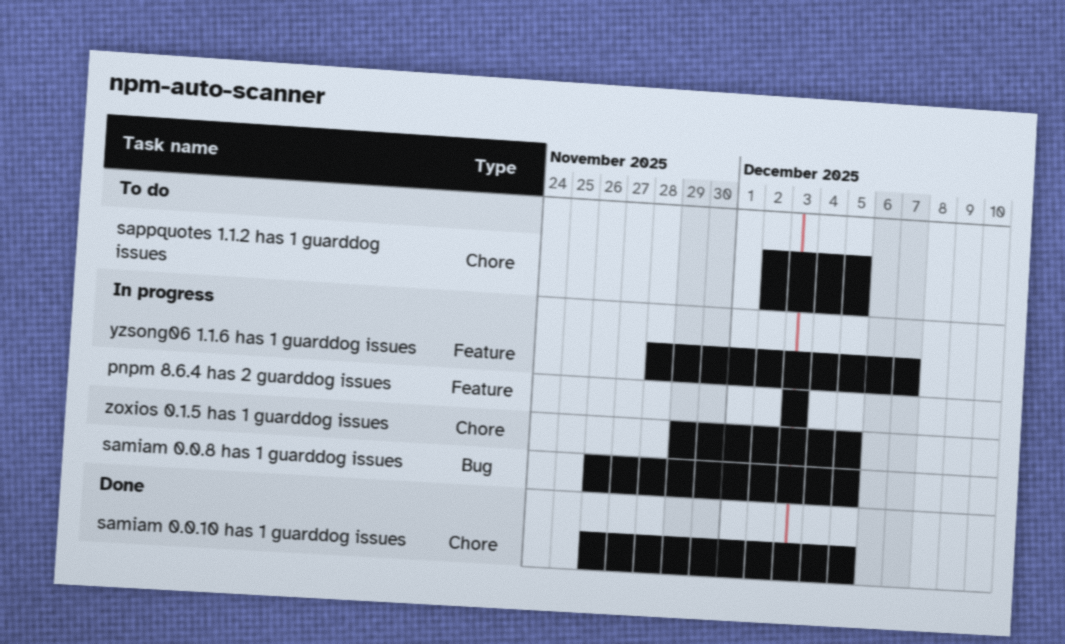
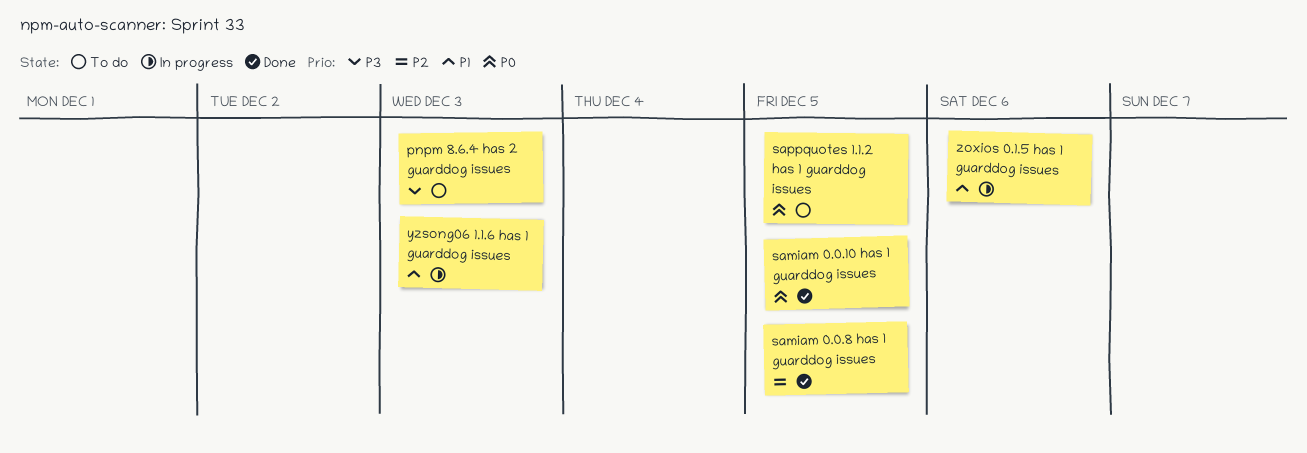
pnpm 8.6.4 has 2 guarddog issues, status: In progress -> To do
samiam 0.0.8 has 1 guarddog issues, status: In progress -> Done
yzsong06 1.1.6 has 1 guarddog issues, due: Dec 7 -> Dec 3
zoxios 0.1.5 has 1 guarddog issues, due: Dec 5 -> Dec 6

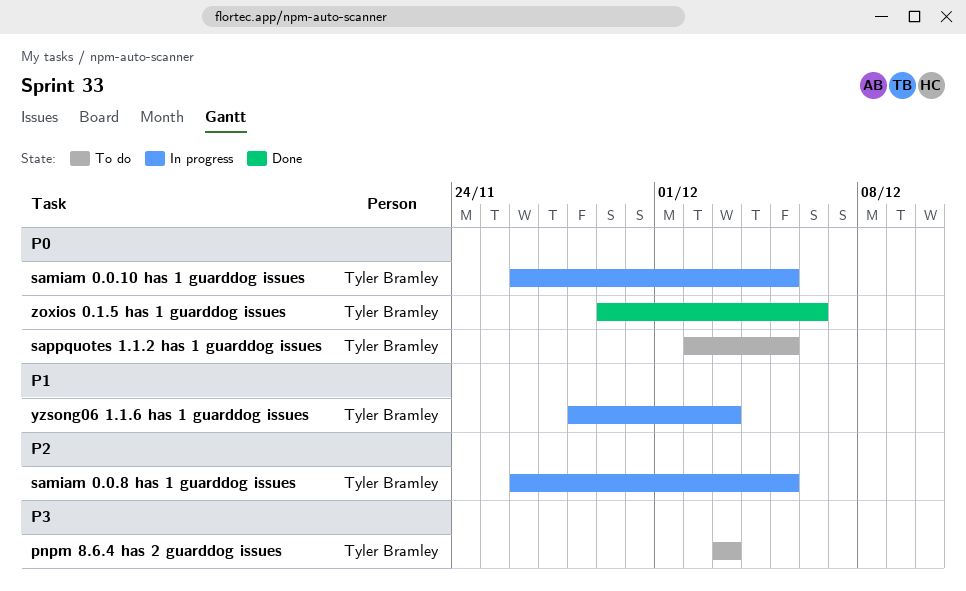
samiam 0.0.10 has 1 guarddog issues, status: Done -> In progress
samiam 0.0.8 has 1 guarddog issues, status: Done -> In progress
zoxios 0.1.5 has 1 guarddog issues, status: In progress -> Done
zoxios 0.1.5 has 1 guarddog issues, priority: P1 -> P0

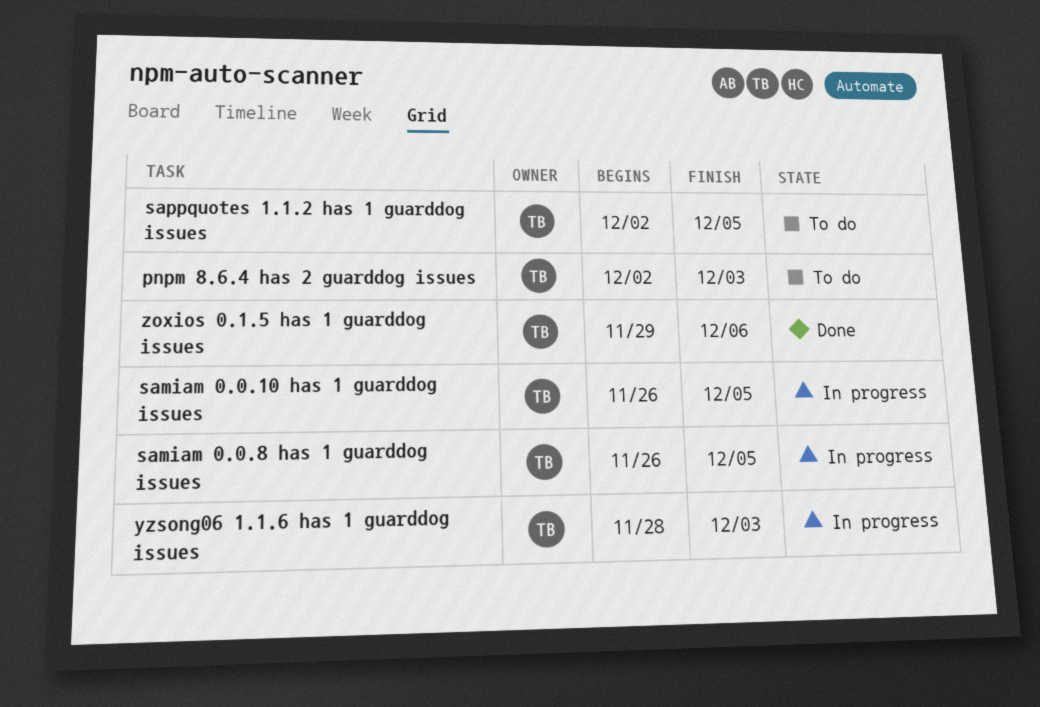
pnpm 8.6.4 has 2 guarddog issues, start: Dec 3 -> Dec 2

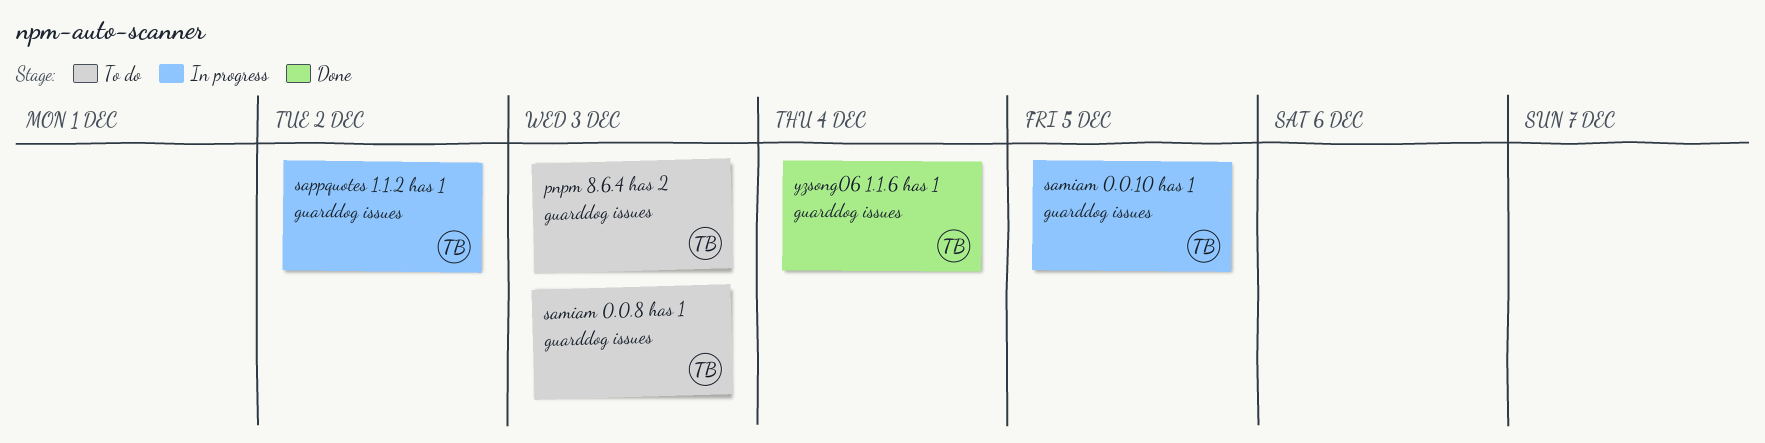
samiam 0.0.8 has 1 guarddog issues, status: In progress -> To do
samiam 0.0.8 has 1 guarddog issues, due: Dec 5 -> Dec 3
sappquotes 1.1.2 has 1 guarddog issues, status: To do -> In progress
sappquotes 1.1.2 has 1 guarddog issues, due: Dec 5 -> Dec 2
yzsong06 1.1.6 has 1 guarddog issues, status: In progress -> Done
yzsong06 1.1.6 has 1 guarddog issues, due: Dec 3 -> Dec 4
zoxios 0.1.5 has 1 guarddog issues: present -> none

